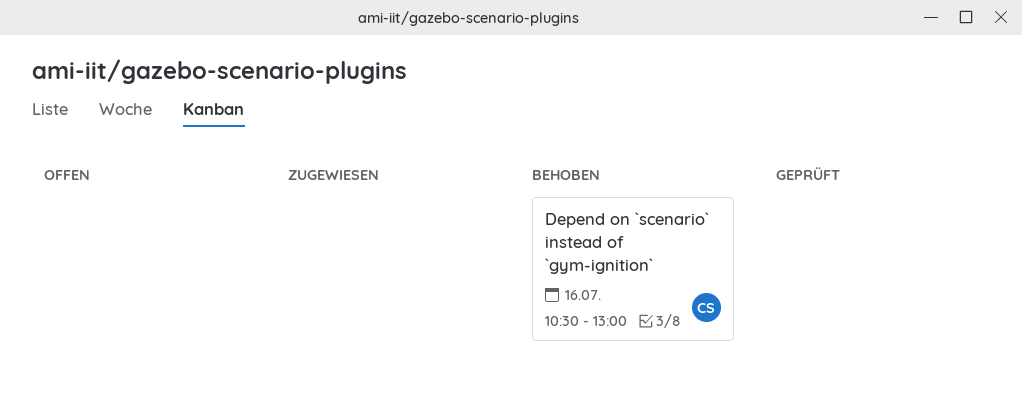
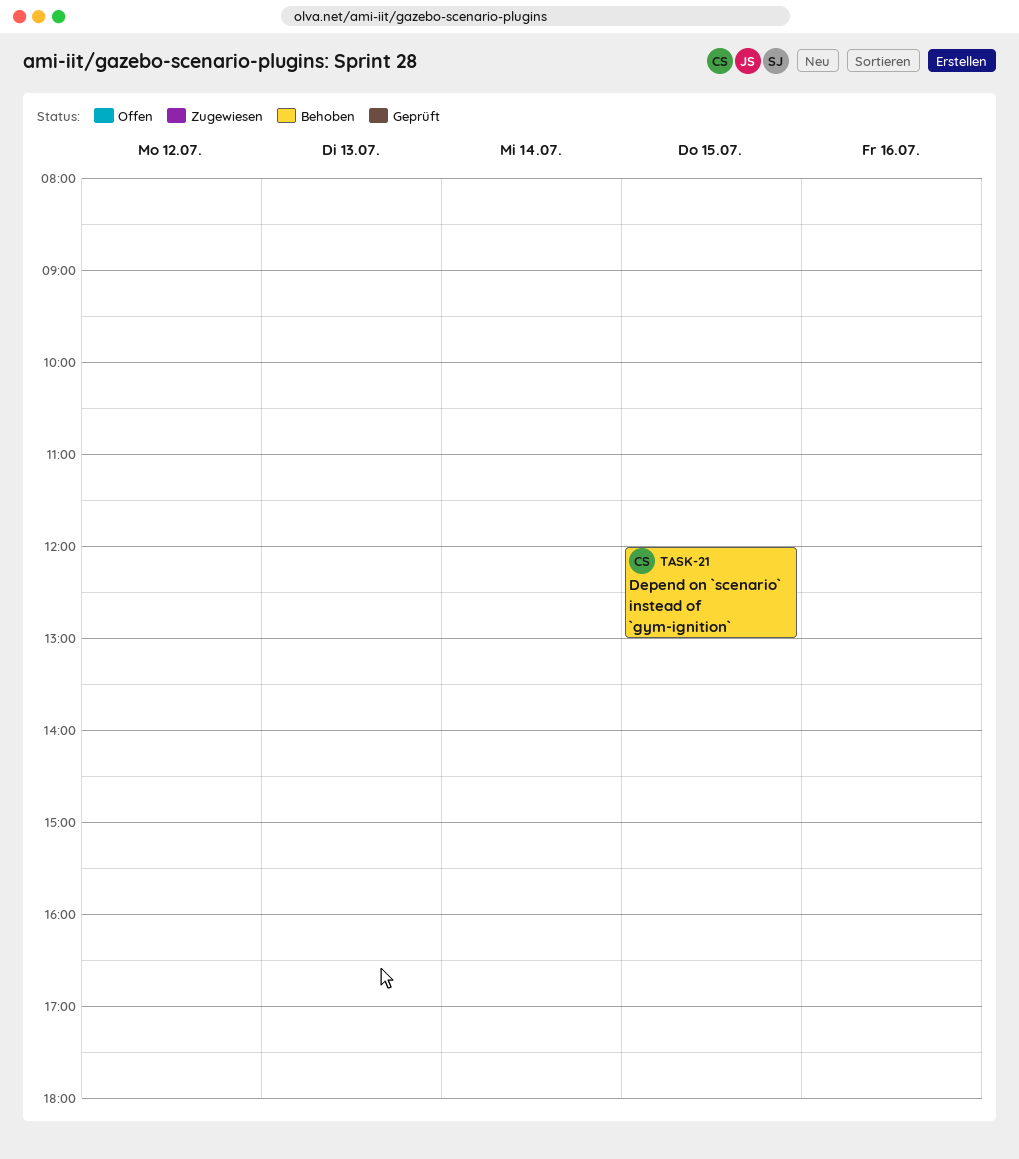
Depend on `scenario` instead of `gym-ignition`, day: Jul 16 -> Jul 15
Depend on `scenario` instead of `gym-ignition`, begins: 10:30 -> 12:00

